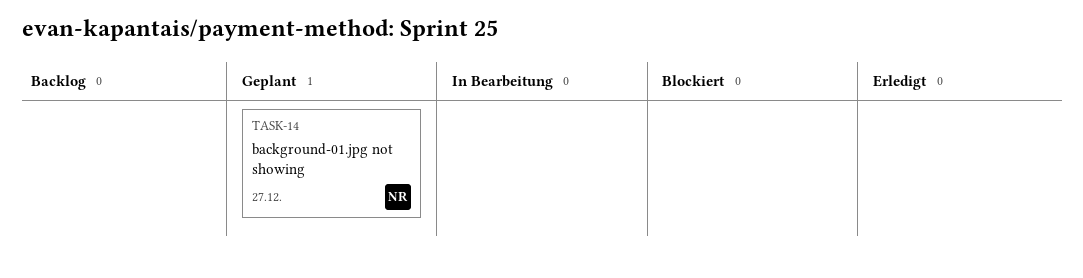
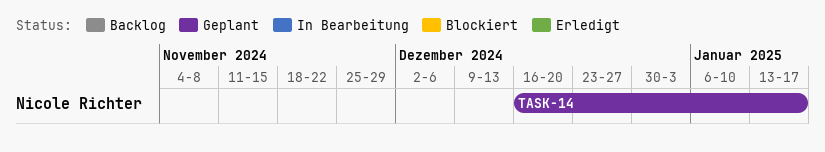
TASK-14, due: Dec 27 -> Jan 17

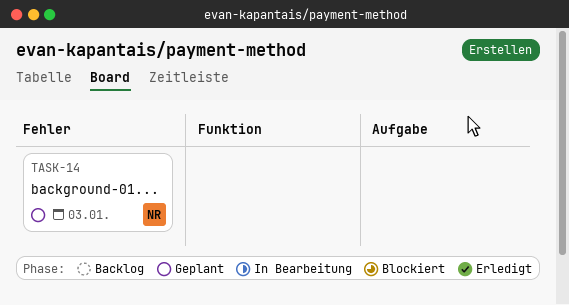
TASK-14, due: Jan 17 -> Jan 3

